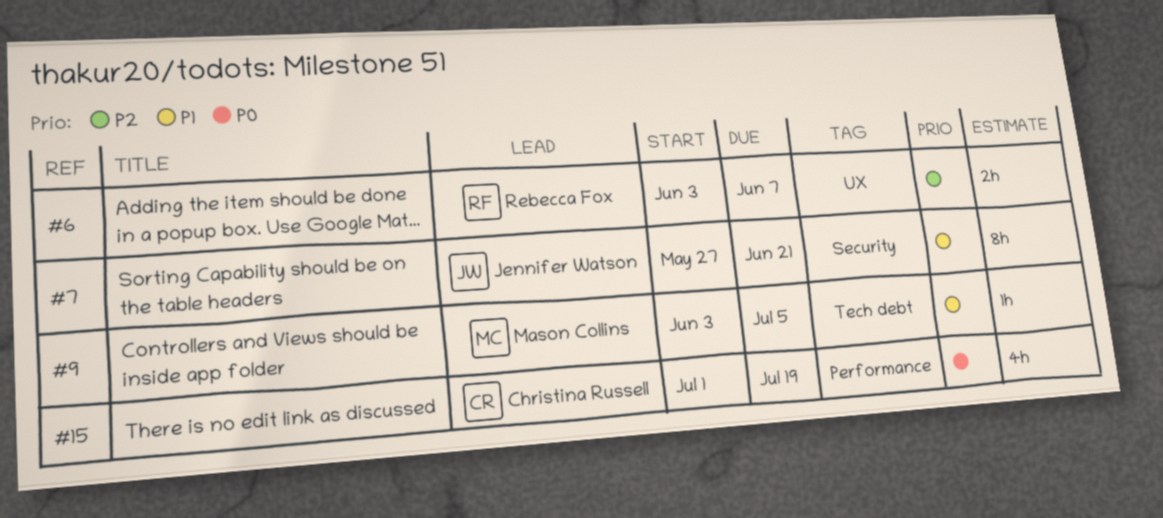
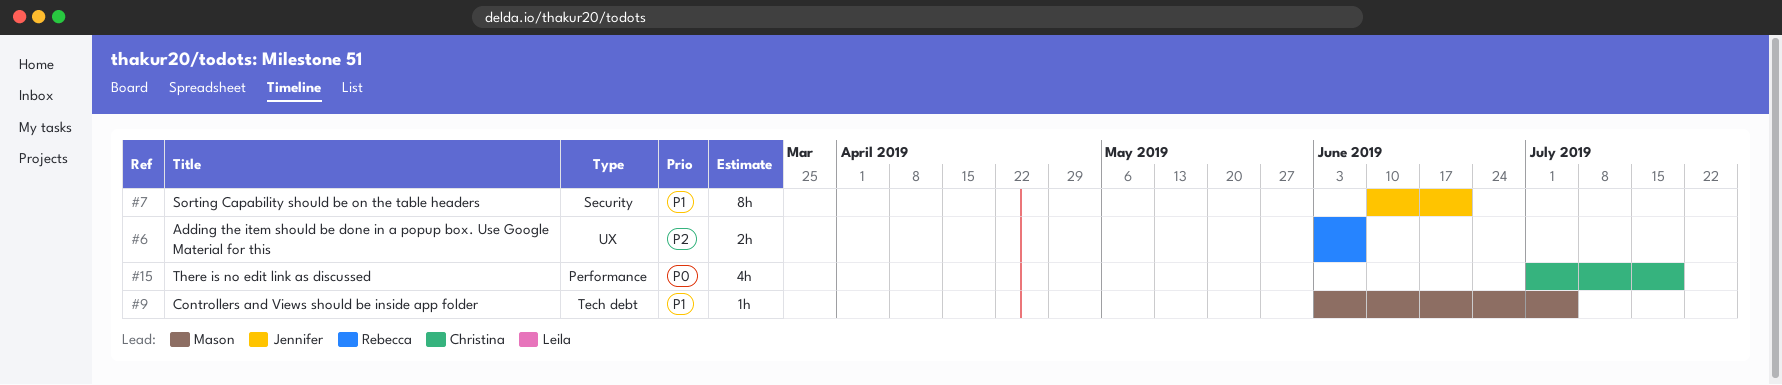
#7, start: May 27 -> Jun 10

